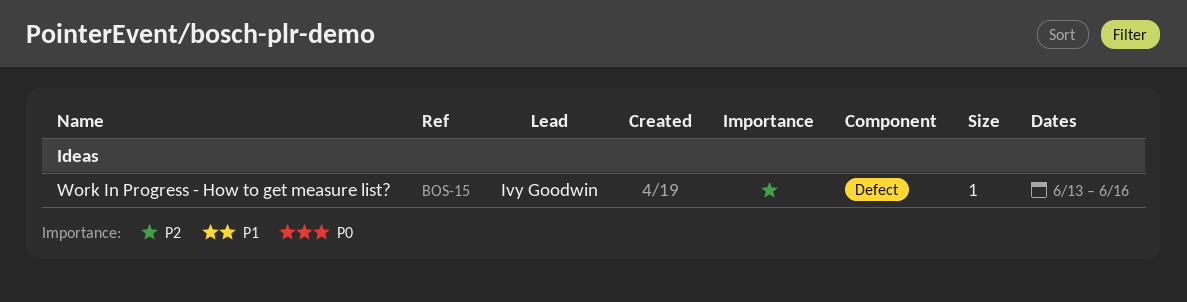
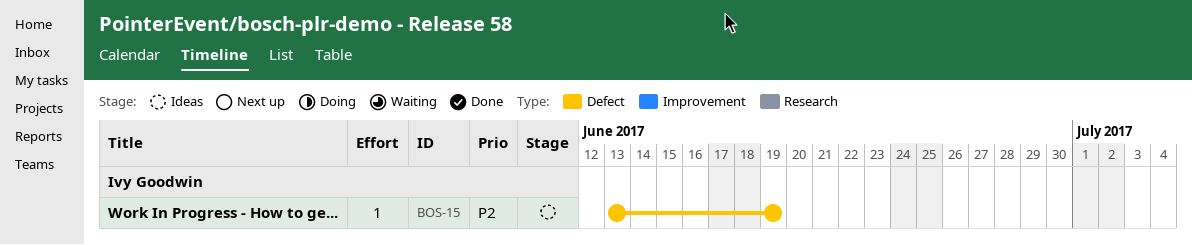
BOS-15, due: Jun 16 -> Jun 19

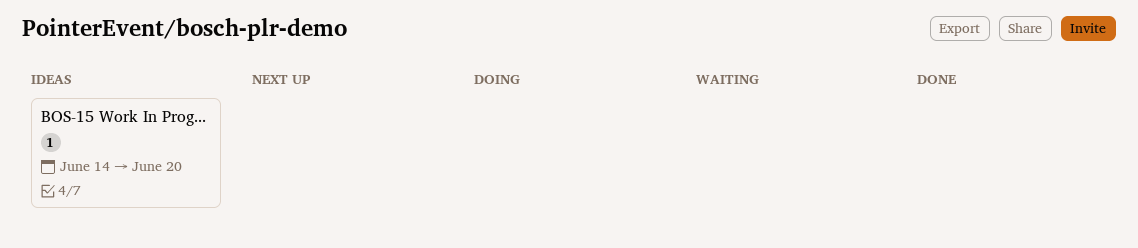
BOS-15, start: Jun 13 -> Jun 14
BOS-15, due: Jun 19 -> Jun 20

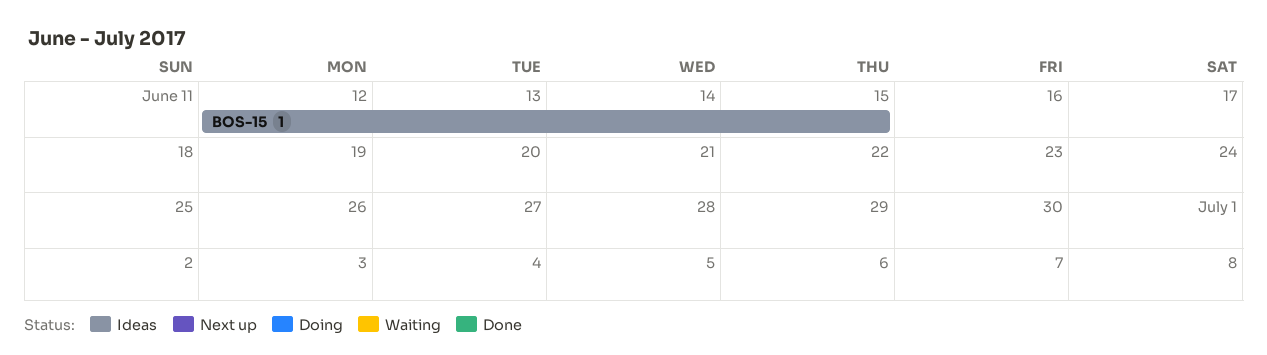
BOS-15, start: Jun 14 -> Jun 12
BOS-15, due: Jun 20 -> Jun 15

